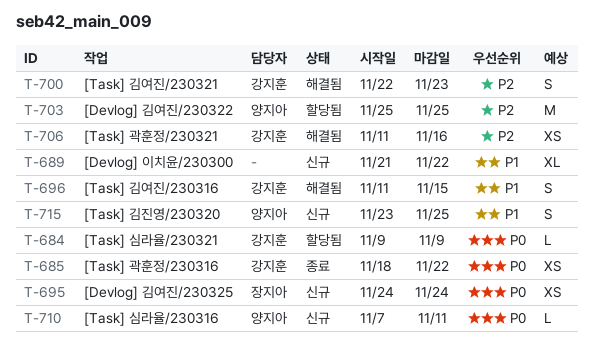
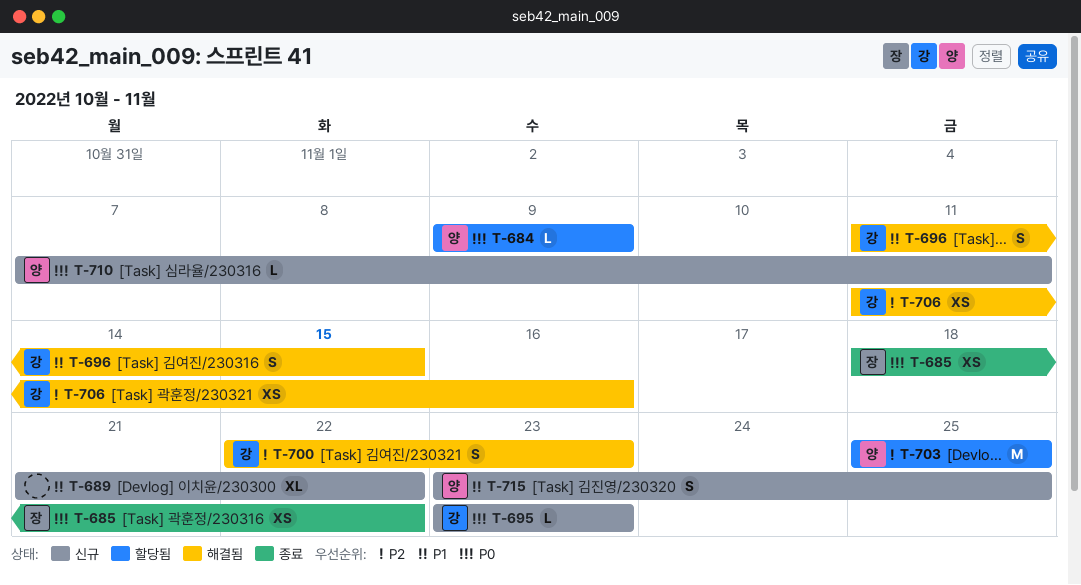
T-684, owner: 강지훈 -> 양지아
T-685, owner: 강지훈 -> 장지아
T-695, owner: 장지아 -> 강지훈
T-695, estimate: XS -> L
T-695, start: Nov 24 -> Nov 23
T-695, due: Nov 24 -> Nov 23

